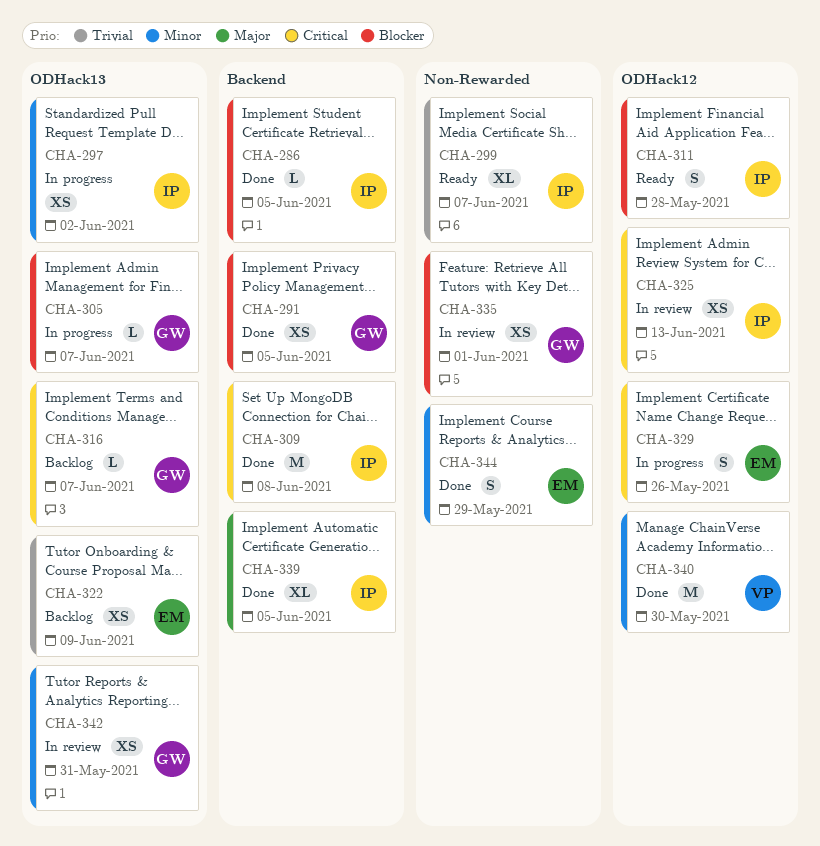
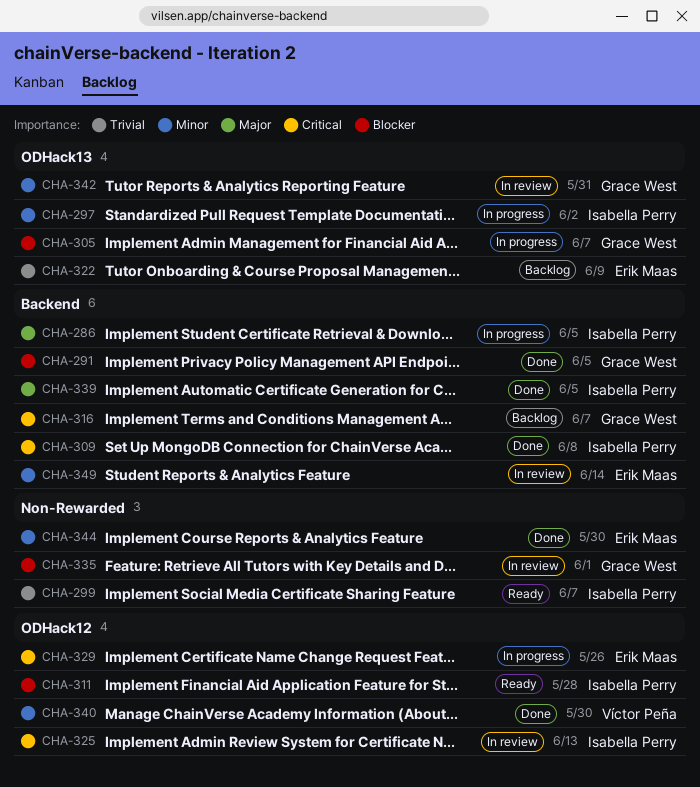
CHA-286, status: Done -> In progress
CHA-286, priority: Blocker -> Major
CHA-316, label: ODHack13 -> Backend
CHA-344, due: May 29 -> May 30
CHA-349: none -> present

